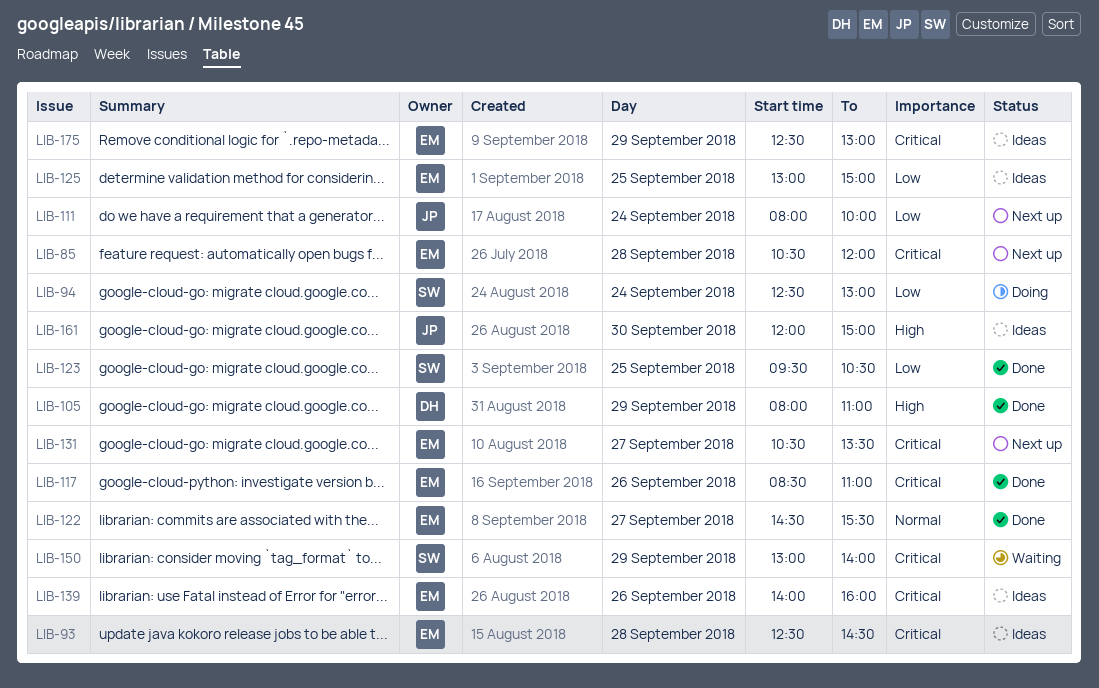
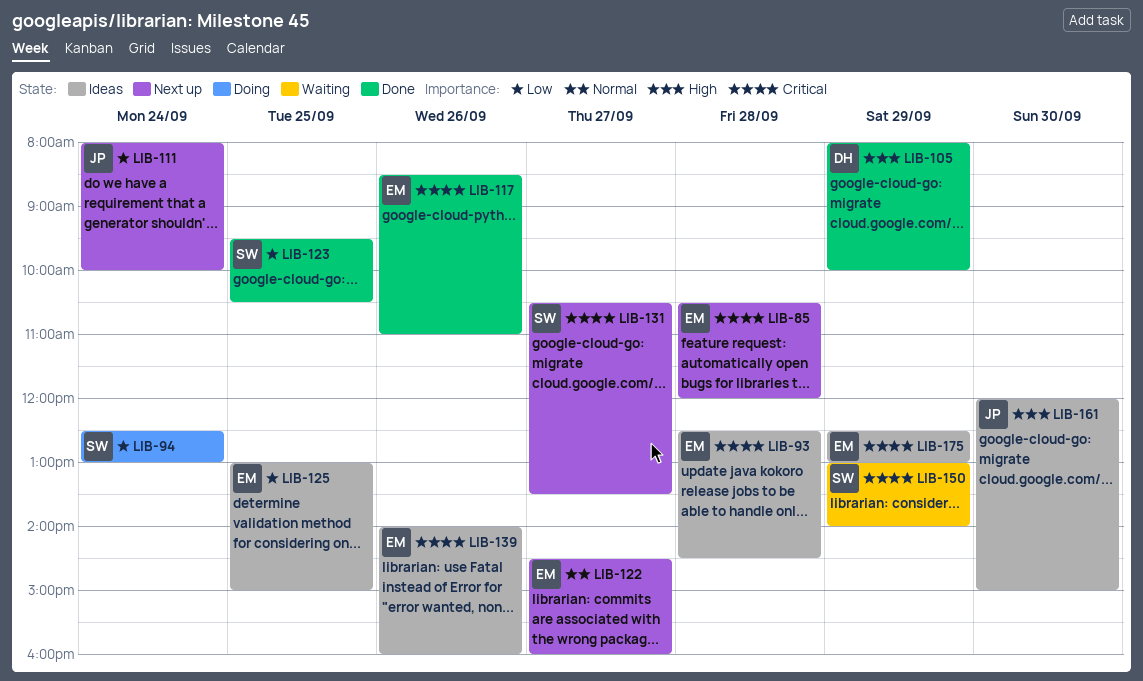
LIB-105, ends: 11:00 -> 10:00
LIB-122, status: Done -> Next up
LIB-122, ends: 15:30 -> 16:00
LIB-131, owner: EM -> SW

